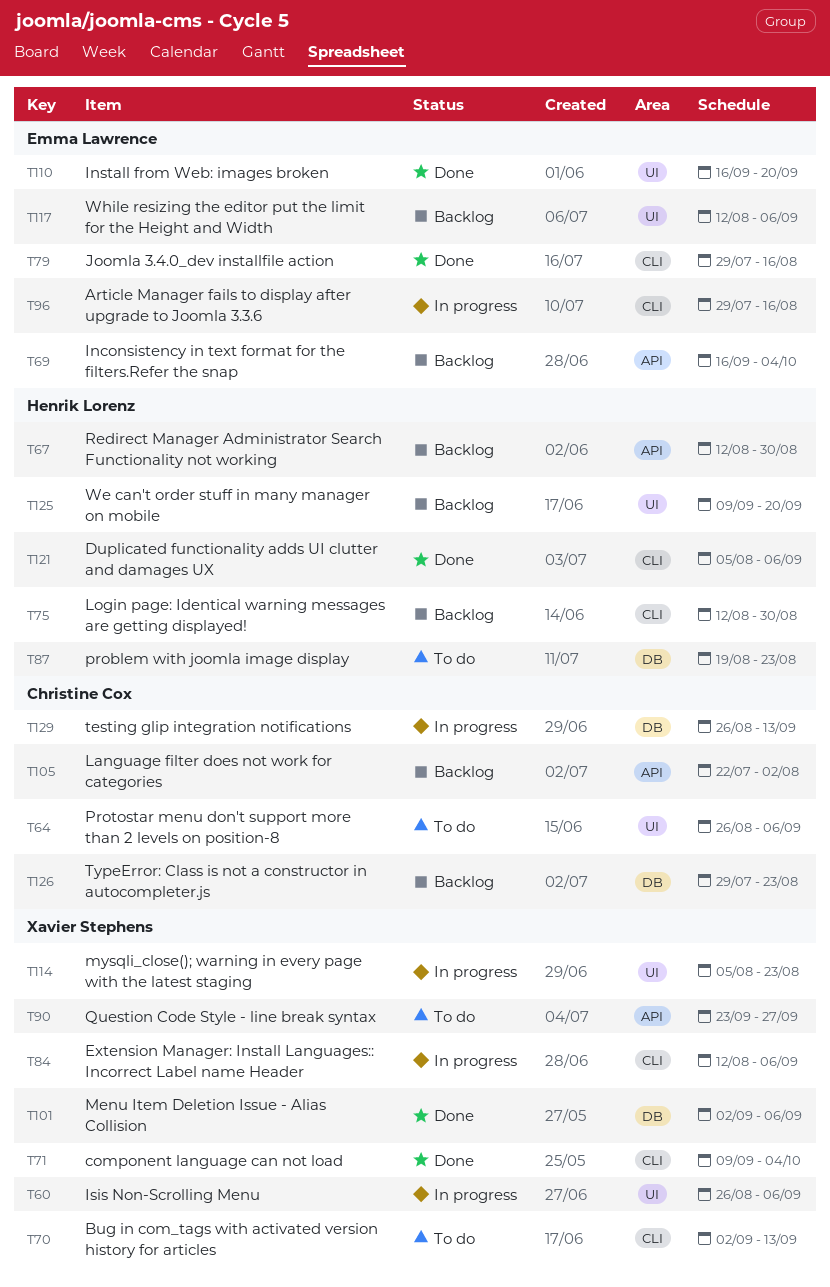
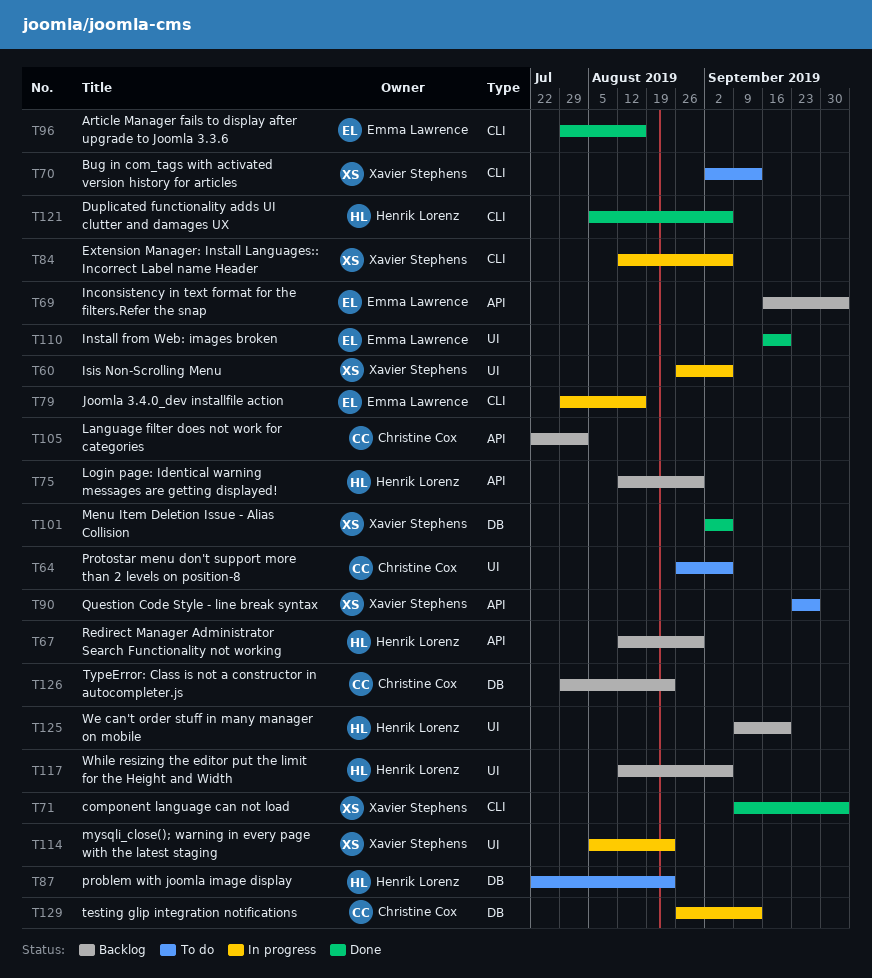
T75, label: CLI -> API
T79, status: Done -> In progress
T87, start: Aug 19 -> Jul 22
T96, status: In progress -> Done
T117, owner: Emma Lawrence -> Henrik Lorenz

